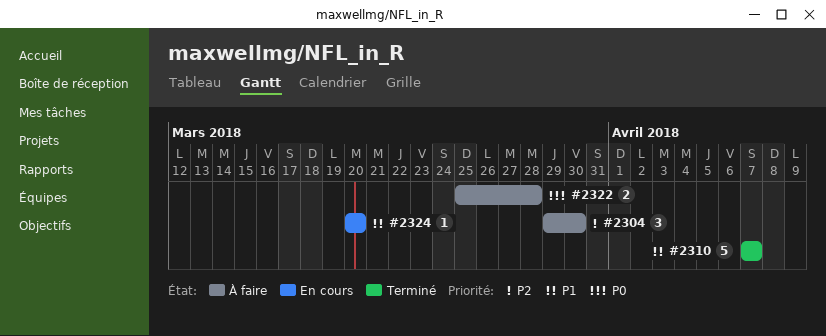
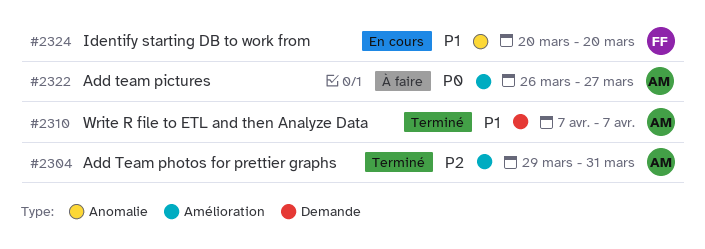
#2304, status: À faire -> Terminé
#2304, due: Mar 30 -> Mar 31
#2322, start: Mar 25 -> Mar 26
#2322, due: Mar 28 -> Mar 27

